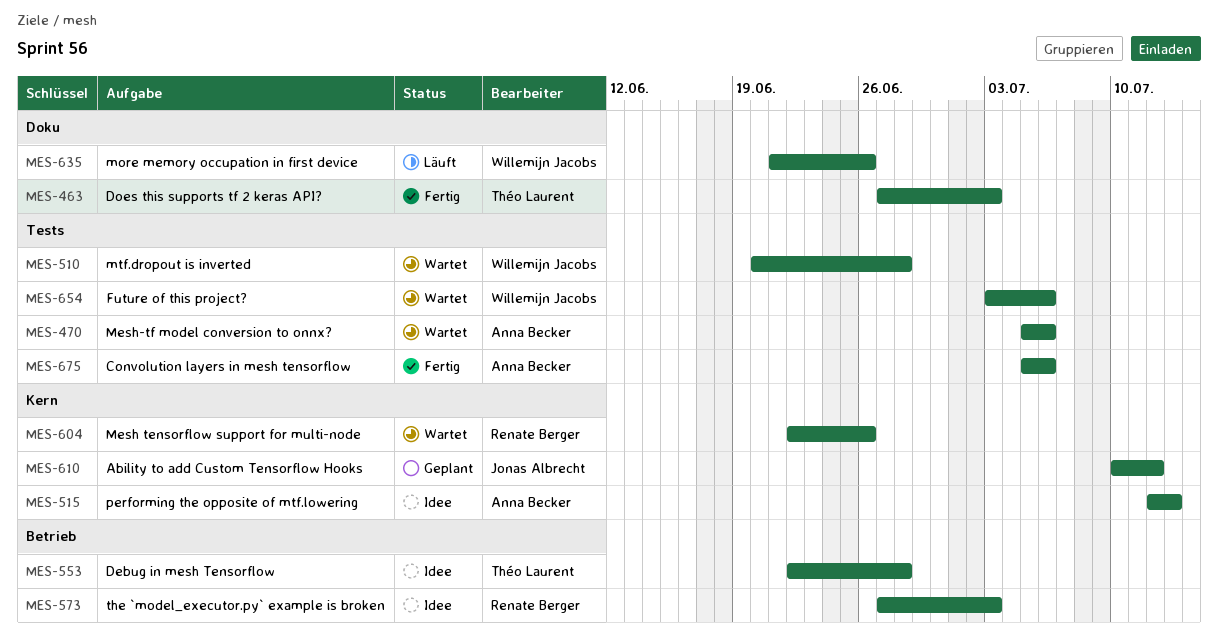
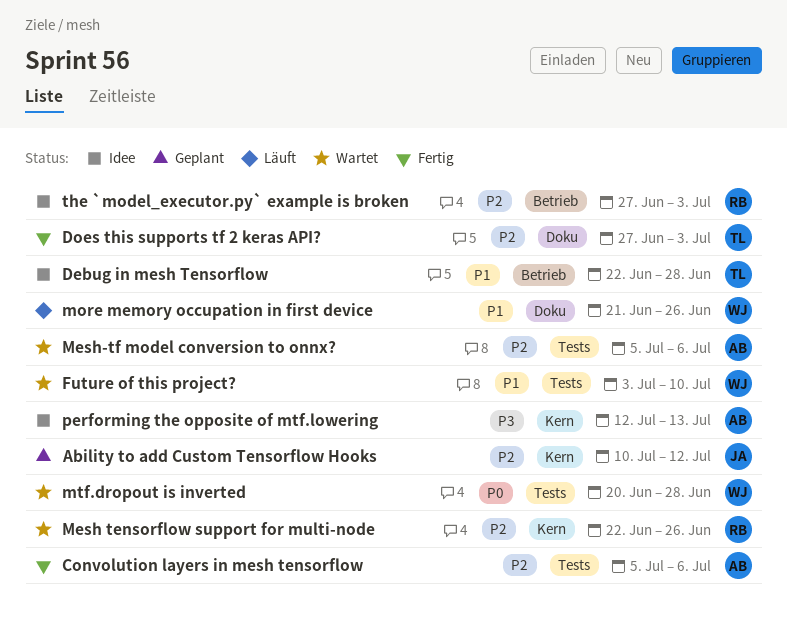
Future of this project?, due: Jul 6 -> Jul 10

